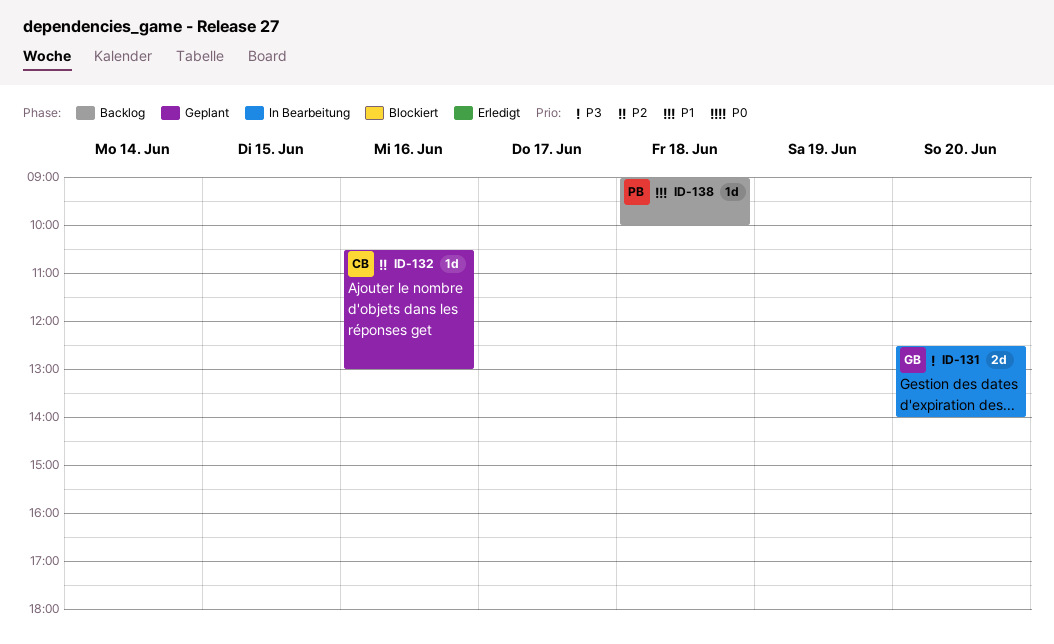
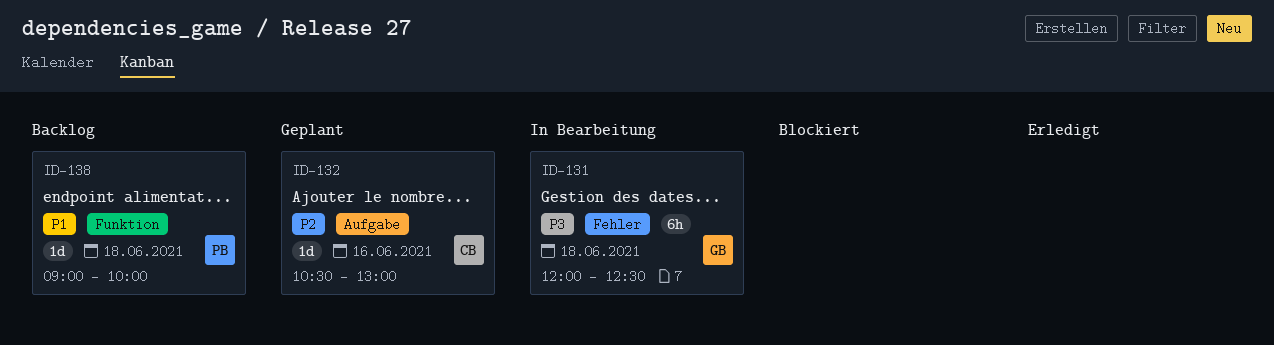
ID-131, estimate: 2d -> 6h
ID-131, day: Jun 20 -> Jun 18
ID-131, begins: 12:30 -> 12:00
ID-131, ends: 14:00 -> 12:30

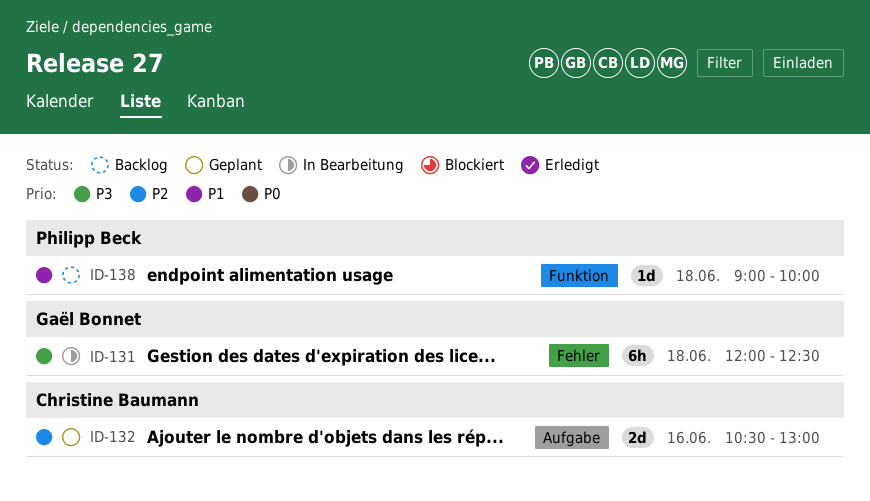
ID-132, estimate: 1d -> 2d

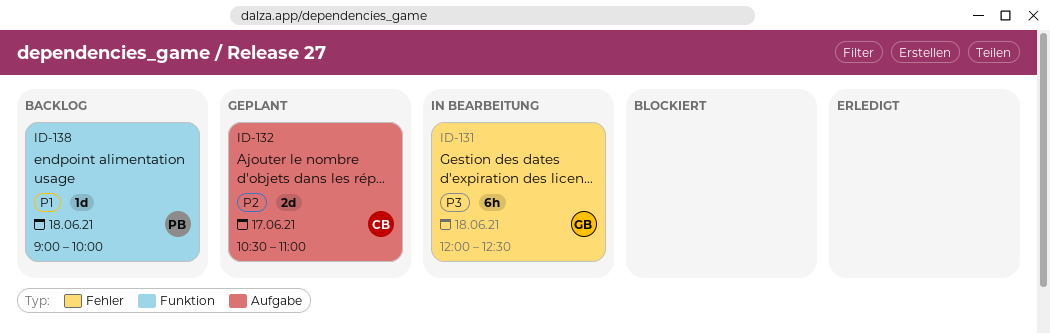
ID-132, day: Jun 16 -> Jun 17
ID-132, ends: 13:00 -> 11:00

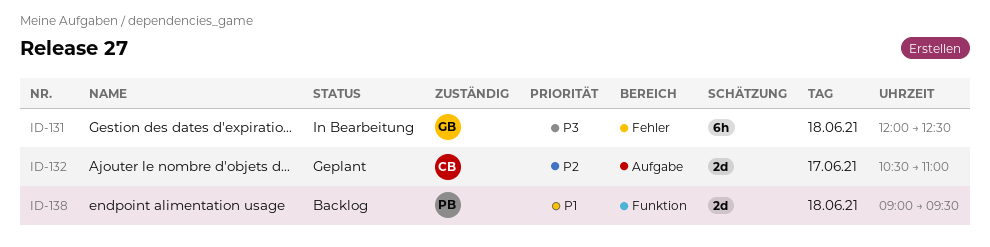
ID-138, estimate: 1d -> 2d
ID-138, ends: 10:00 -> 09:30

